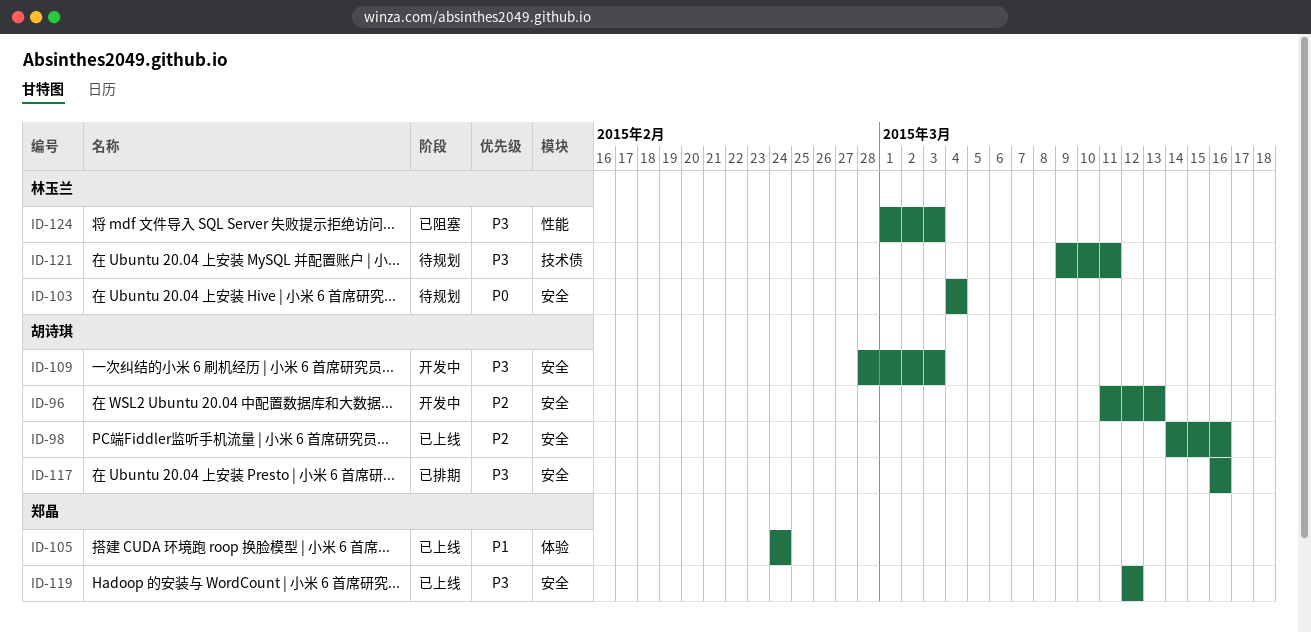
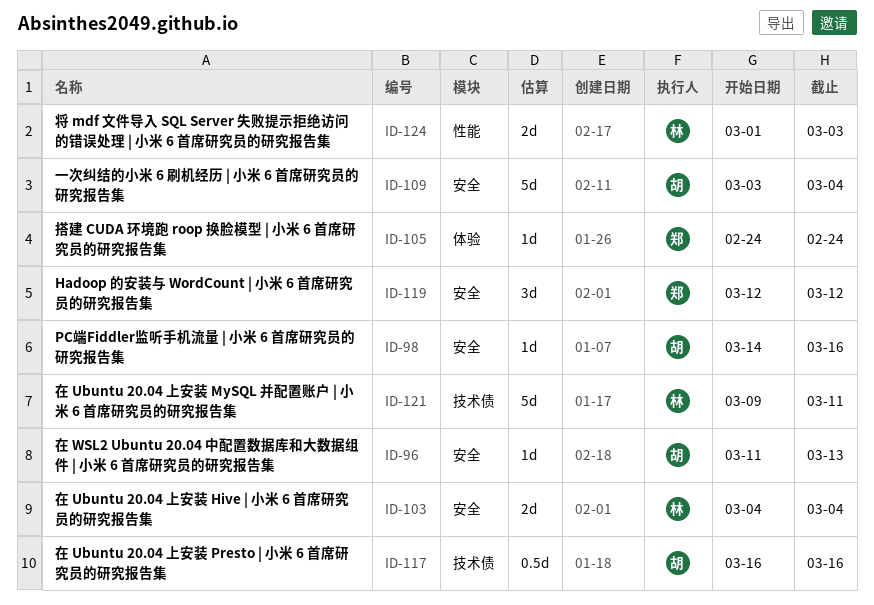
ID-109, start: Feb 28 -> Mar 3
ID-109, due: Mar 3 -> Mar 4
ID-117, label: 安全 -> 技术债

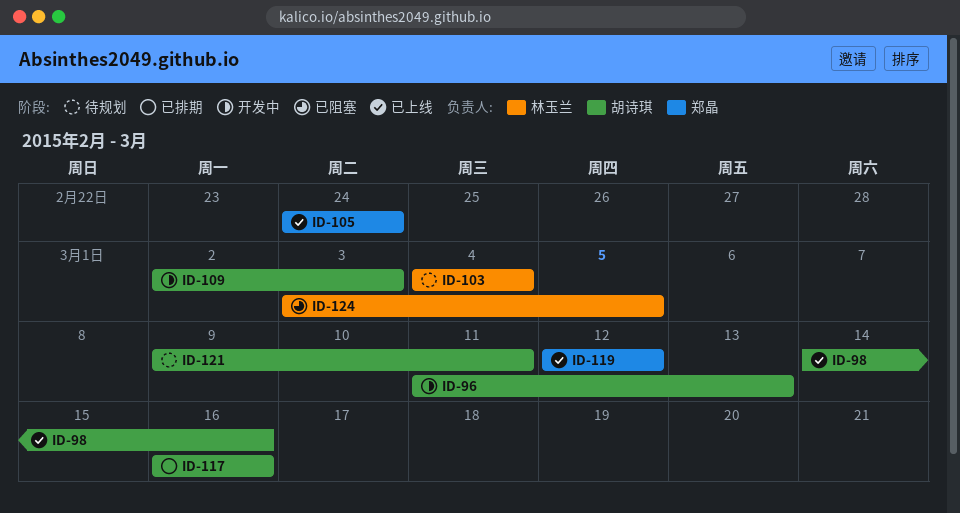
ID-109, start: Mar 3 -> Mar 2
ID-109, due: Mar 4 -> Mar 3
ID-121, owner: 林玉兰 -> 胡诗琪
ID-124, start: Mar 1 -> Mar 3
ID-124, due: Mar 3 -> Mar 5

